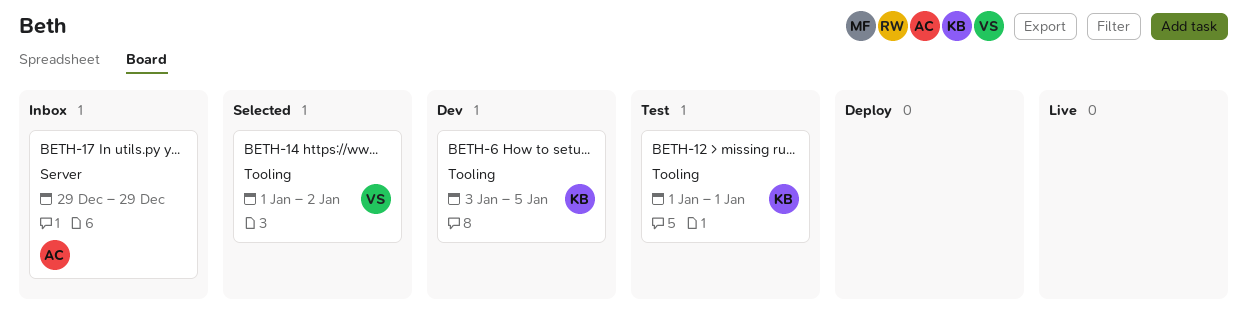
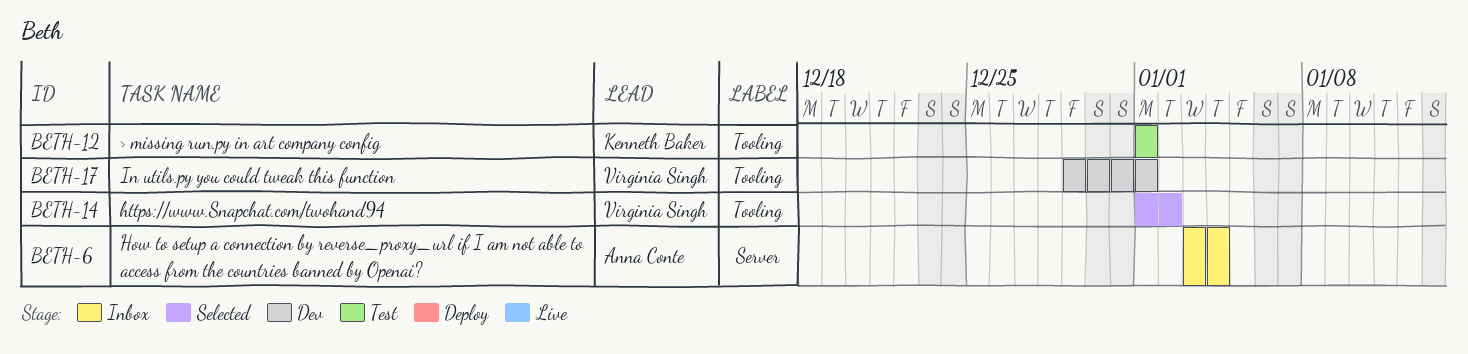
BETH-6, status: Dev -> Inbox
BETH-6, owner: Kenneth Baker -> Anna Conte
BETH-6, label: Tooling -> Server
BETH-6, due: Jan 5 -> Jan 4
BETH-17, status: Inbox -> Dev
BETH-17, owner: Anna Conte -> Virginia Singh
BETH-17, label: Server -> Tooling
BETH-17, due: Dec 29 -> Jan 1

